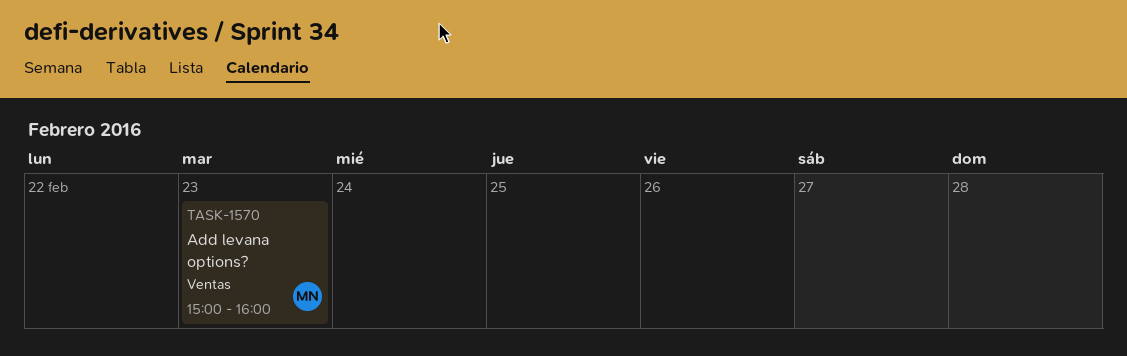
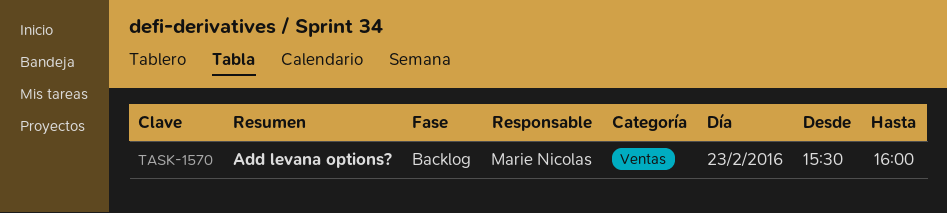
TASK-1570, begins: 15:00 -> 15:30

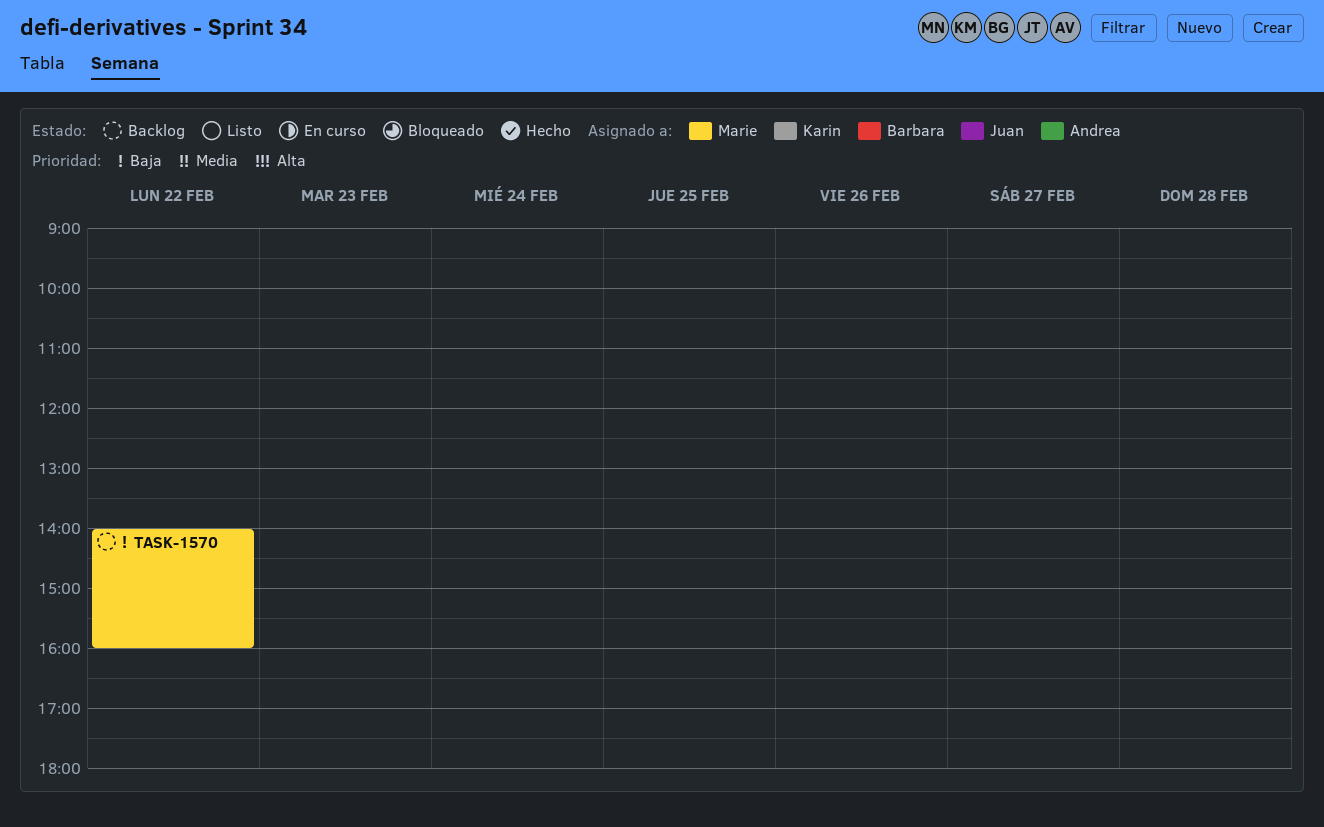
TASK-1570, day: Feb 23 -> Feb 22
TASK-1570, begins: 15:30 -> 14:00

